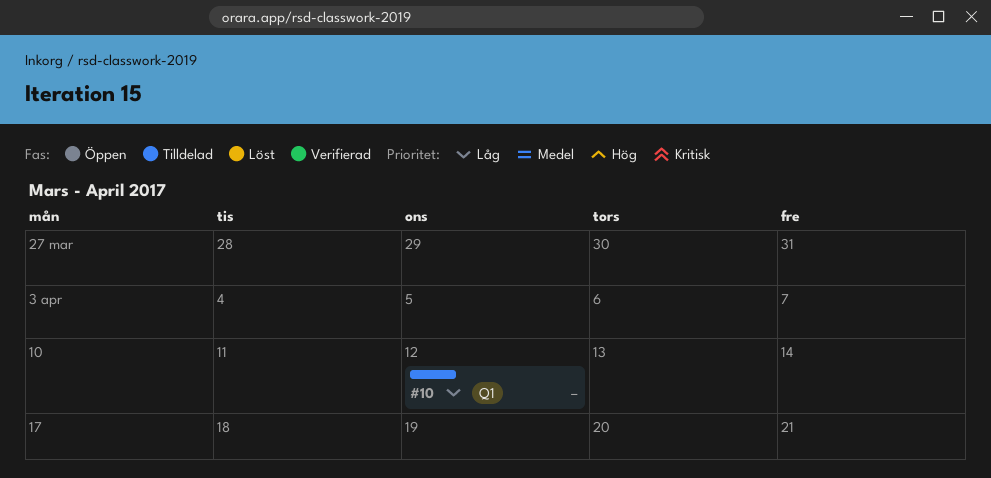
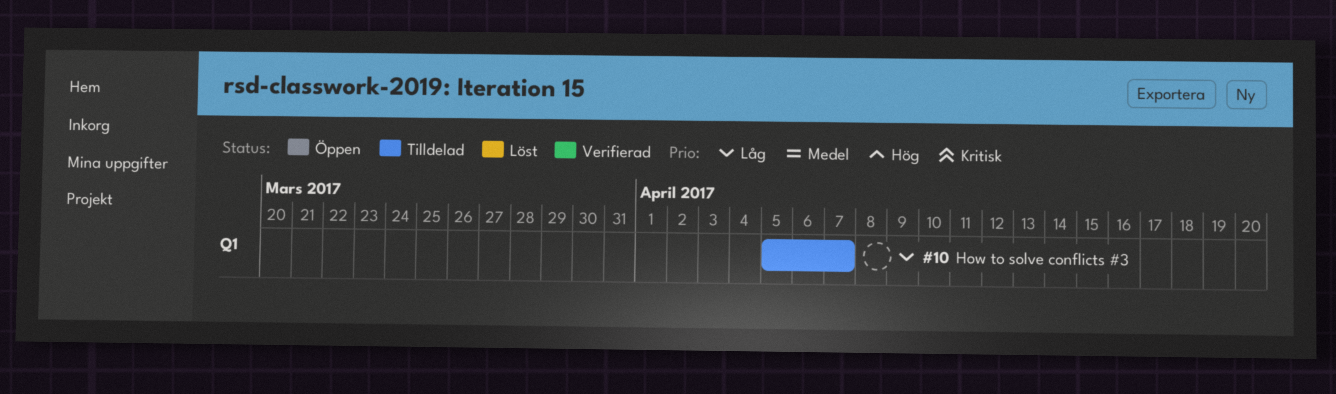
#10, due: Apr 12 -> Apr 7

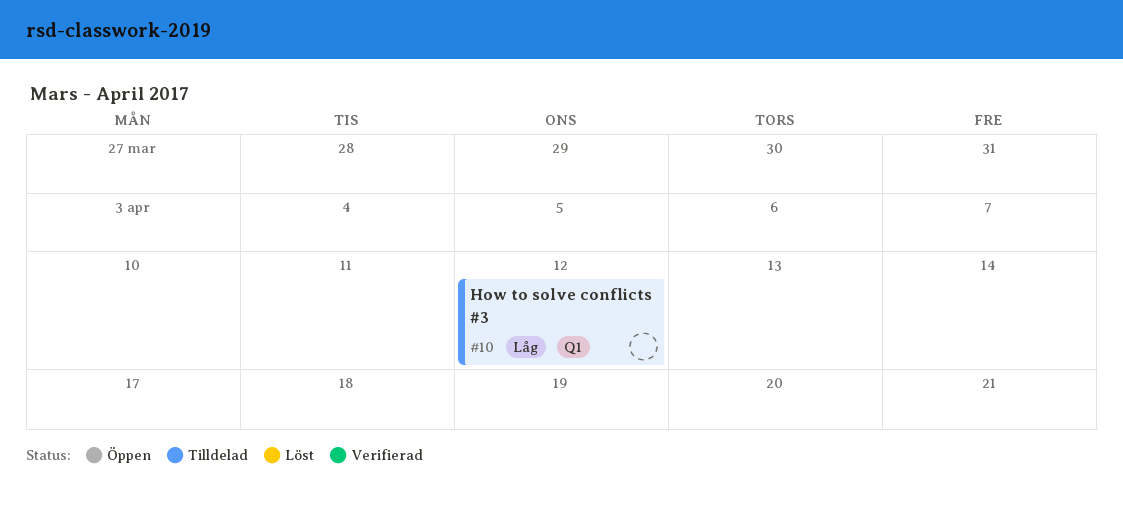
#10, due: Apr 7 -> Apr 12

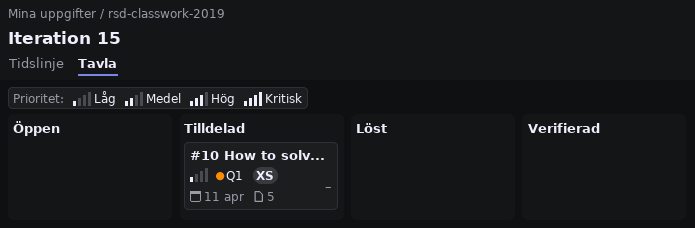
#10, due: Apr 12 -> Apr 11

